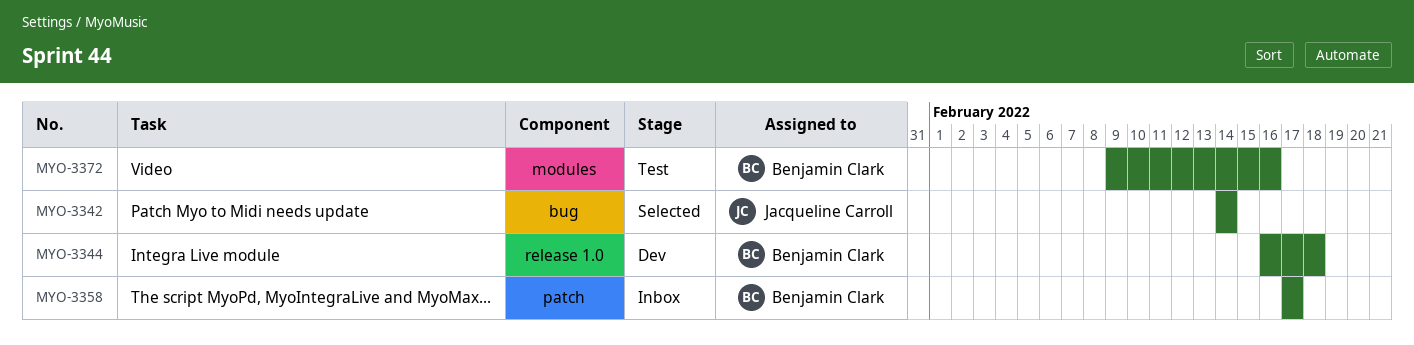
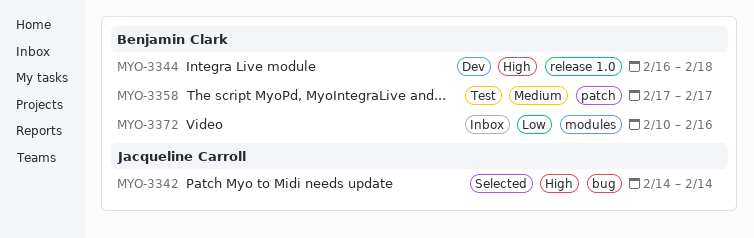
MYO-3358, status: Inbox -> Test
MYO-3372, status: Test -> Inbox
MYO-3372, start: Feb 9 -> Feb 10

